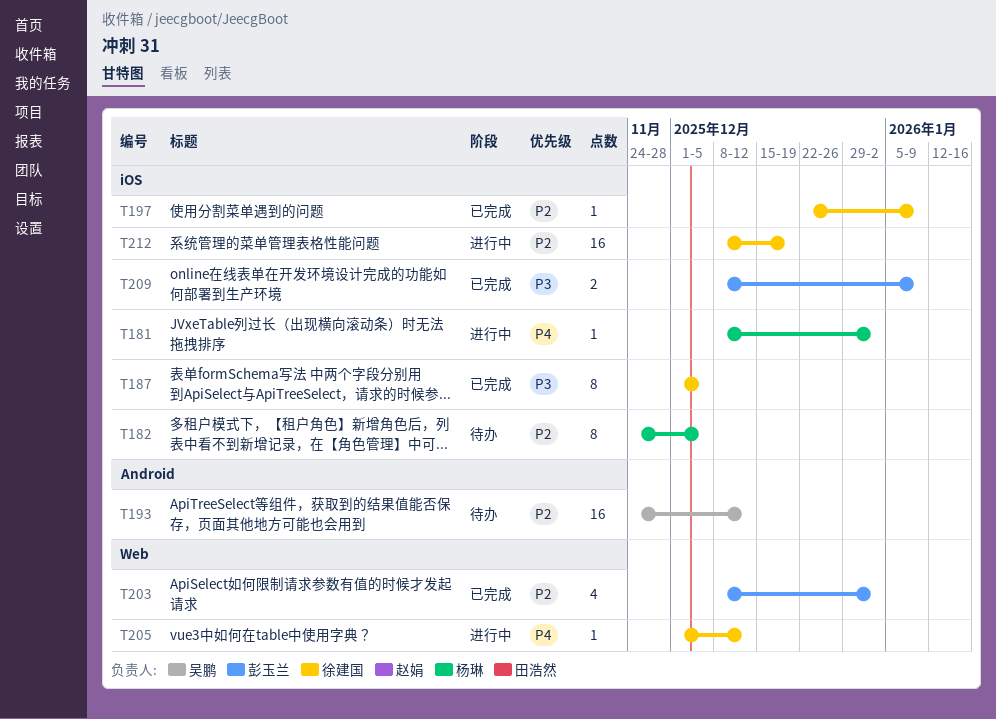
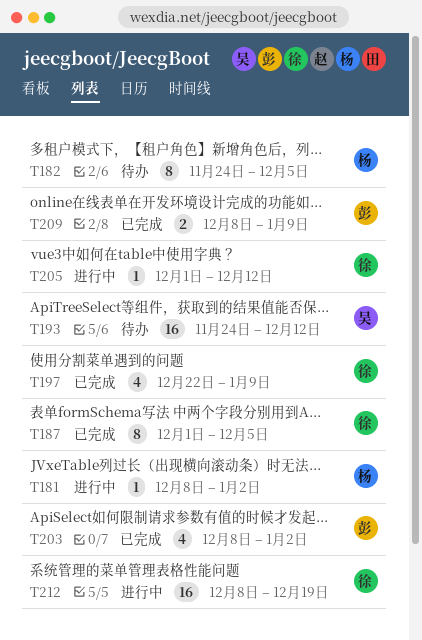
T197, estimate: 1 -> 4

